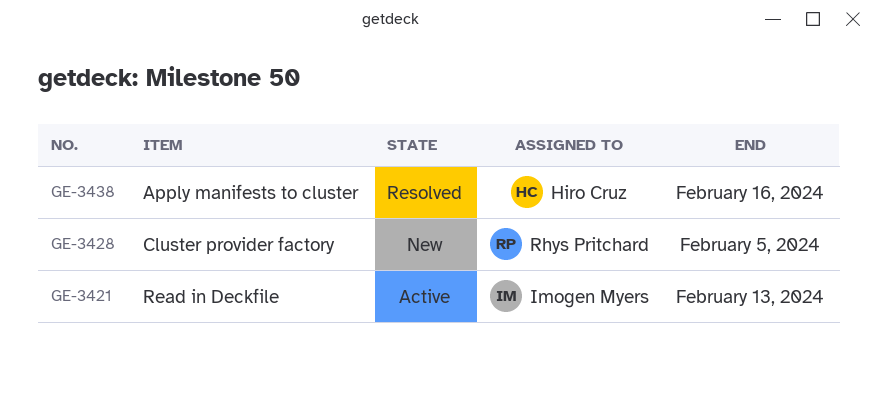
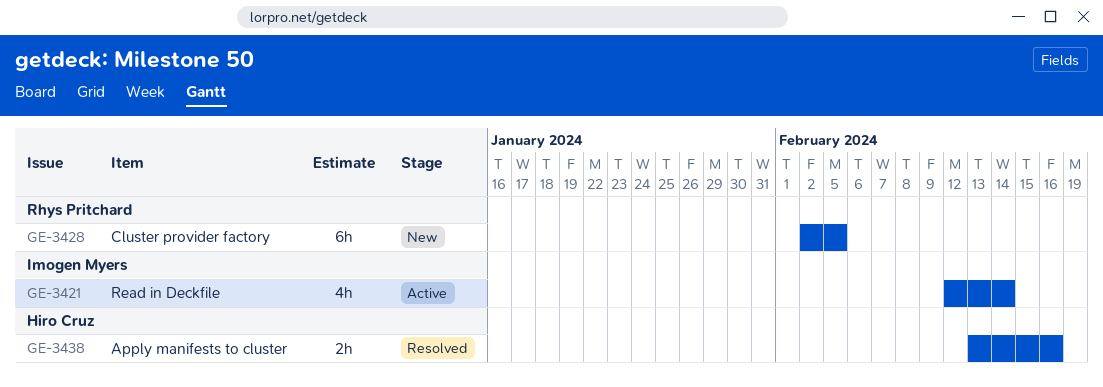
GE-3421, due: Feb 13 -> Feb 14

